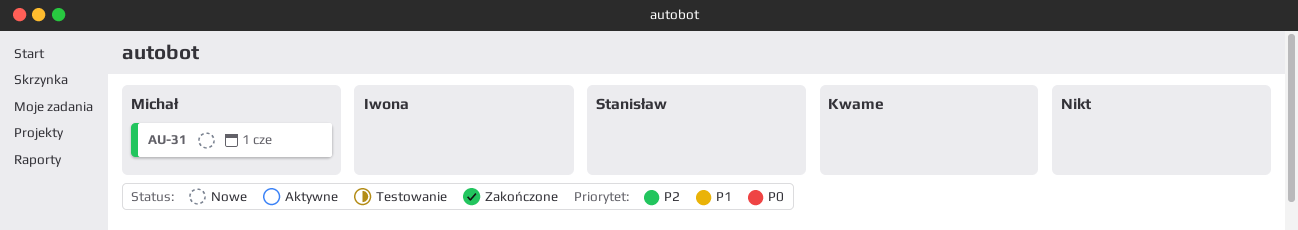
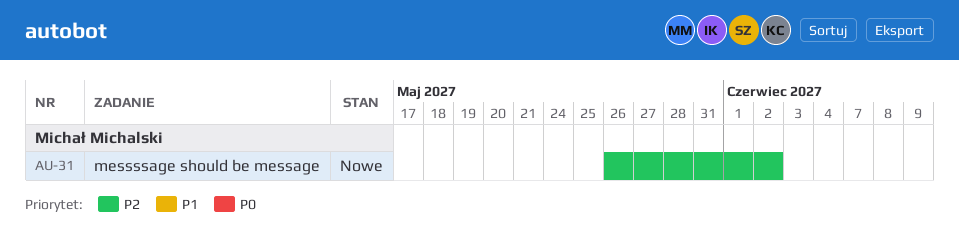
AU-31, due: Jun 1 -> Jun 2

